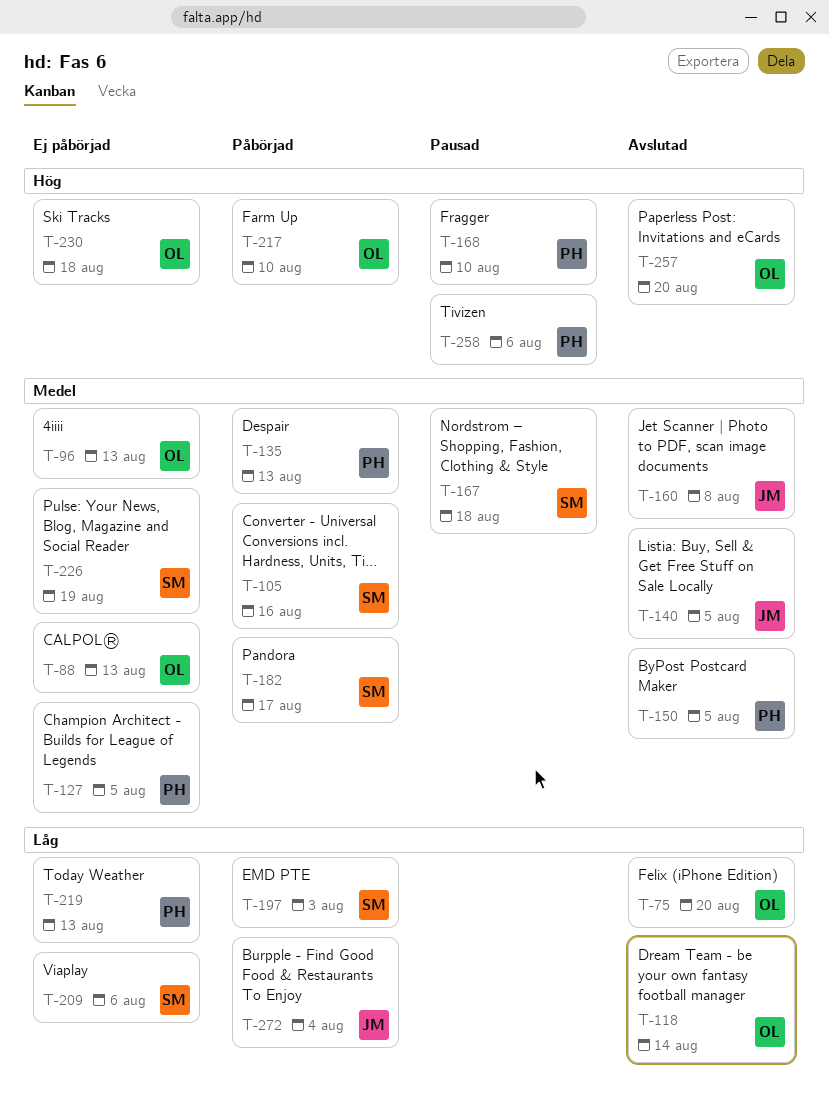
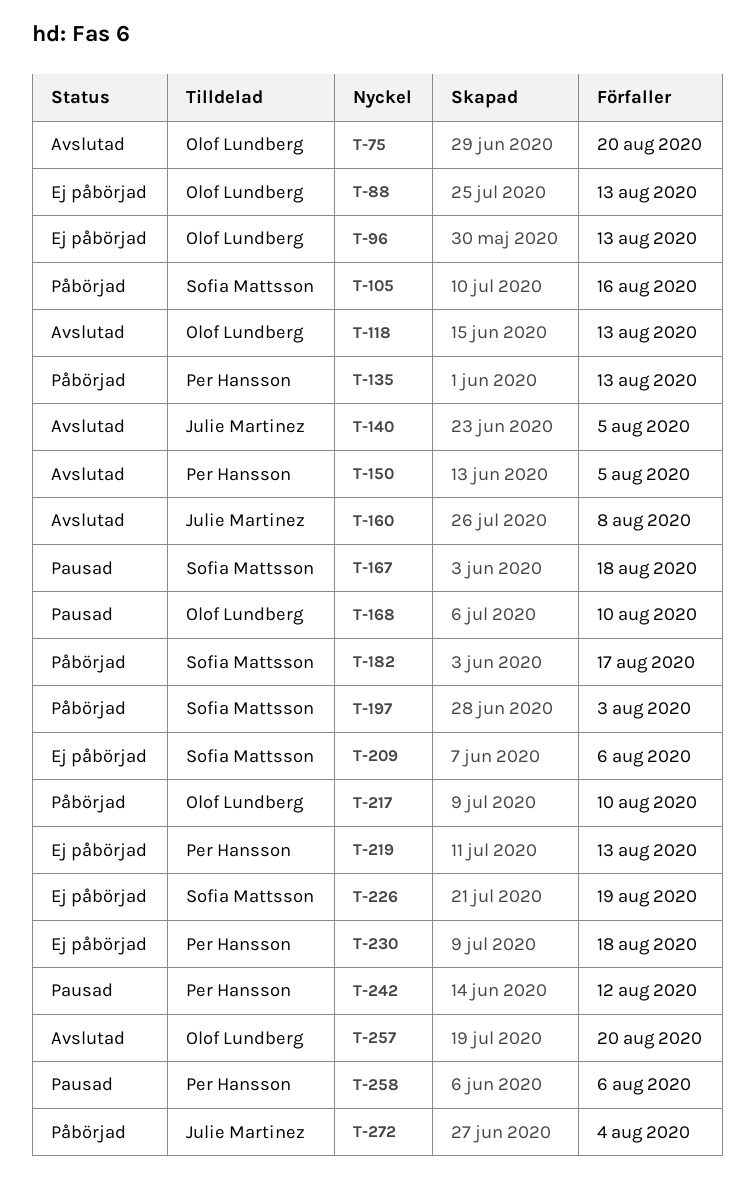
T-118, due: Aug 14 -> Aug 13
T-127: present -> none
T-168, owner: Per Hansson -> Olof Lundberg
T-230, owner: Olof Lundberg -> Per Hansson
T-242: none -> present

